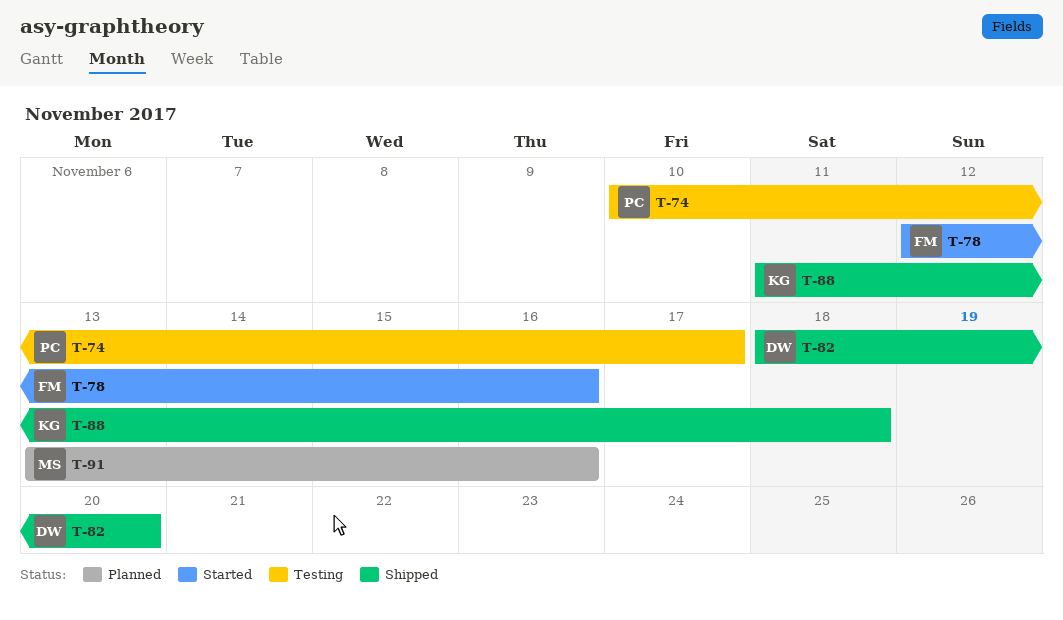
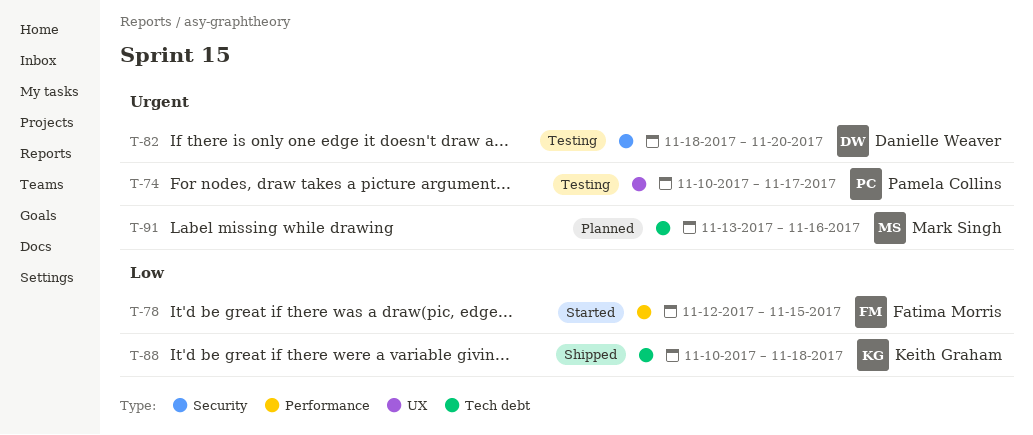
T-78, due: Nov 16 -> Nov 15
T-82, status: Shipped -> Testing
T-88, start: Nov 11 -> Nov 10

